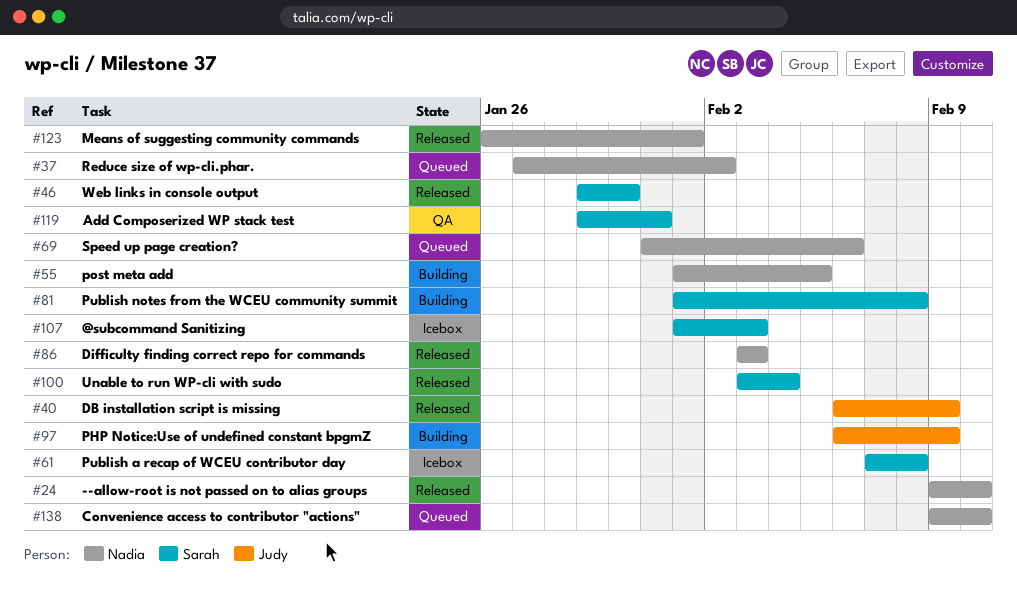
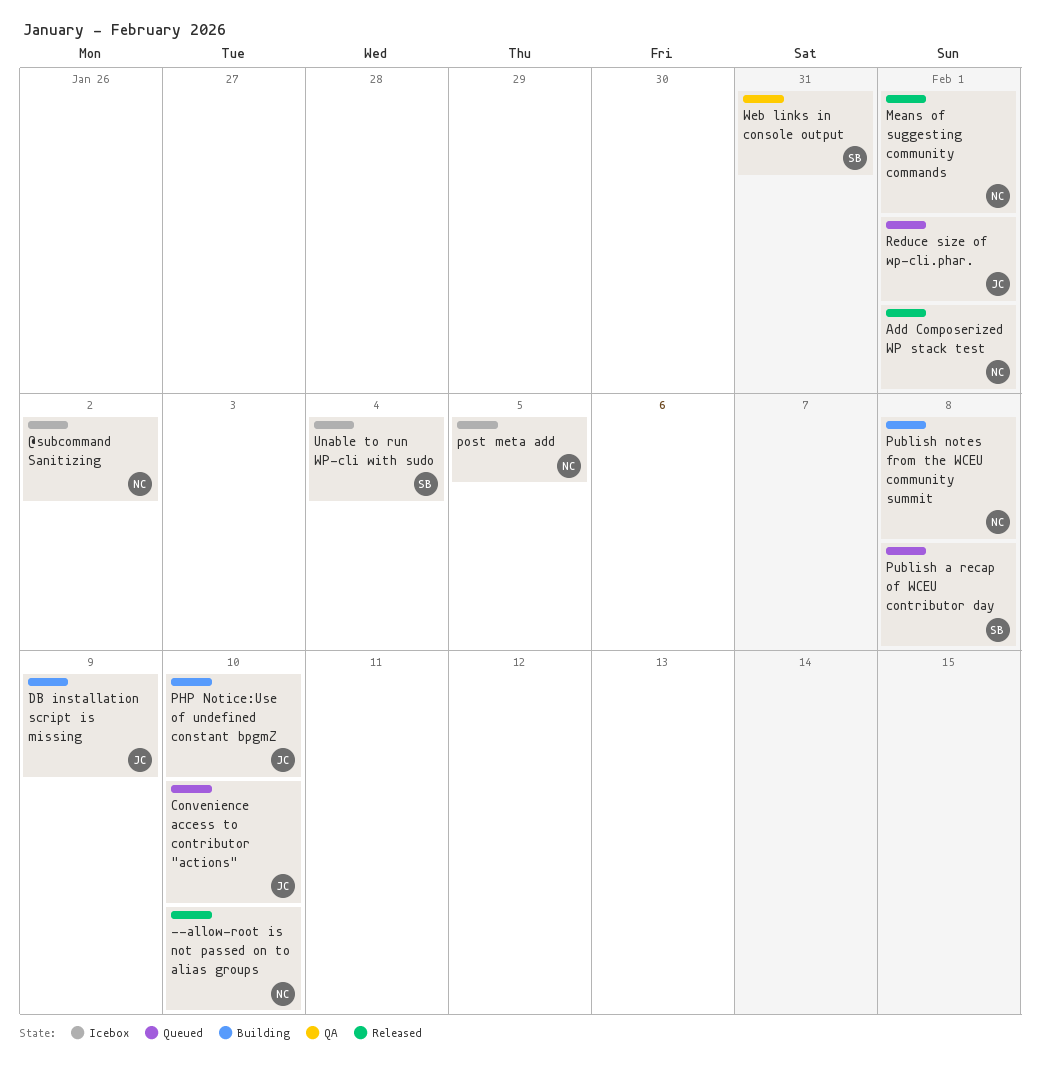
@subcommand Sanitizing, owner: Sarah -> Nadia
@subcommand Sanitizing, due: Feb 3 -> Feb 2
Add Composerized WP stack test, status: QA -> Released
Add Composerized WP stack test, owner: Sarah -> Nadia
Add Composerized WP stack test, due: Jan 31 -> Feb 1
Convenience access to contributor "actions", owner: Nadia -> Judy
DB installation script is missing, status: Released -> Building
Difficulty finding correct repo for commands: present -> none
PHP Notice:Use of undefined constant bpgmZ, due: Feb 9 -> Feb 10
post meta add, status: Building -> Icebox
Publish a recap of WCEU contributor day, status: Icebox -> Queued
Publish notes from the WCEU community summit, owner: Sarah -> Nadia
Reduce size of wp-cli.phar., owner: Nadia -> Judy
Reduce size of wp-cli.phar., due: Feb 2 -> Feb 1
Speed up page creation?: present -> none
Unable to run WP-cli with sudo, status: Released -> Icebox
Web links in console output, status: Released -> QA
Web links in console output, due: Jan 30 -> Jan 31

